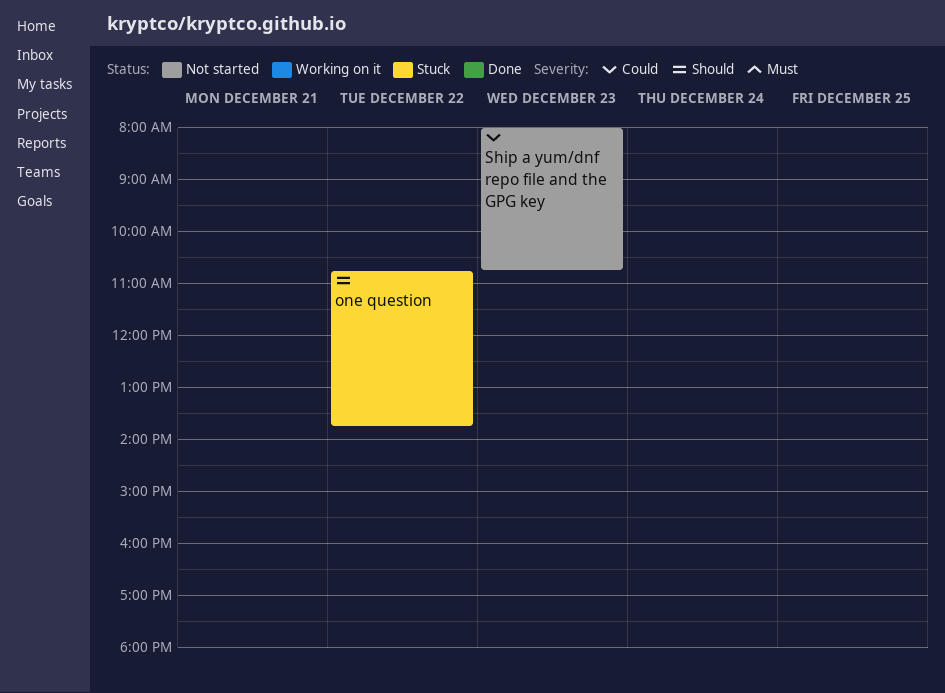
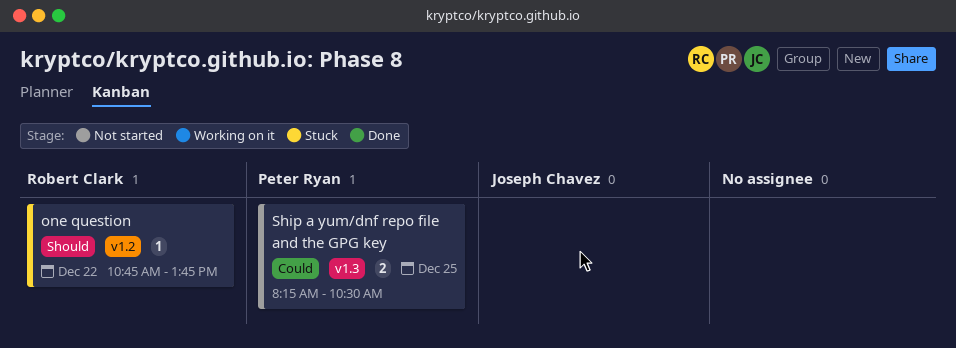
Ship a yum/dnf repo file and the GPG key, day: Dec 23 -> Dec 25
Ship a yum/dnf repo file and the GPG key, begins: 08:00 -> 08:15
Ship a yum/dnf repo file and the GPG key, ends: 10:45 -> 10:30

